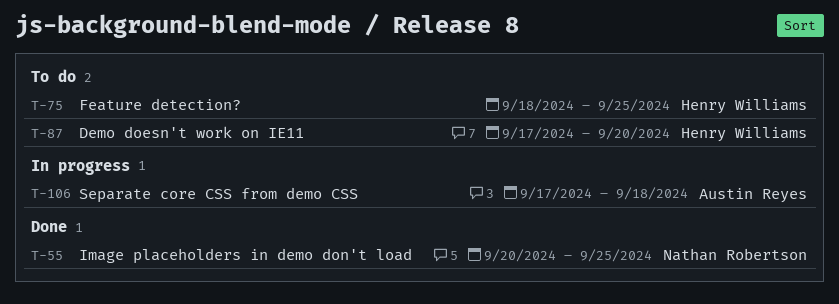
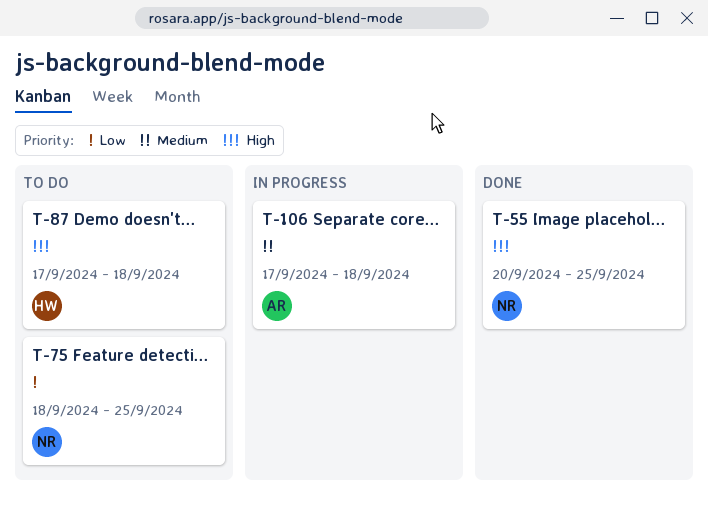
T-75, owner: Henry Williams -> Nathan Robertson
T-87, due: Sep 20 -> Sep 18

